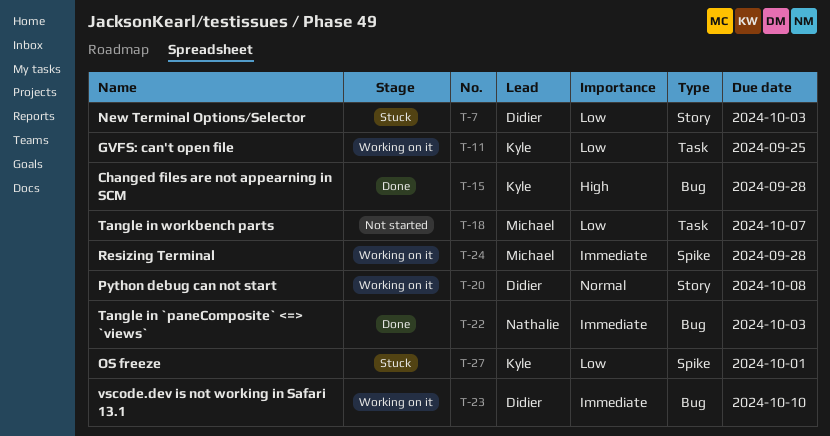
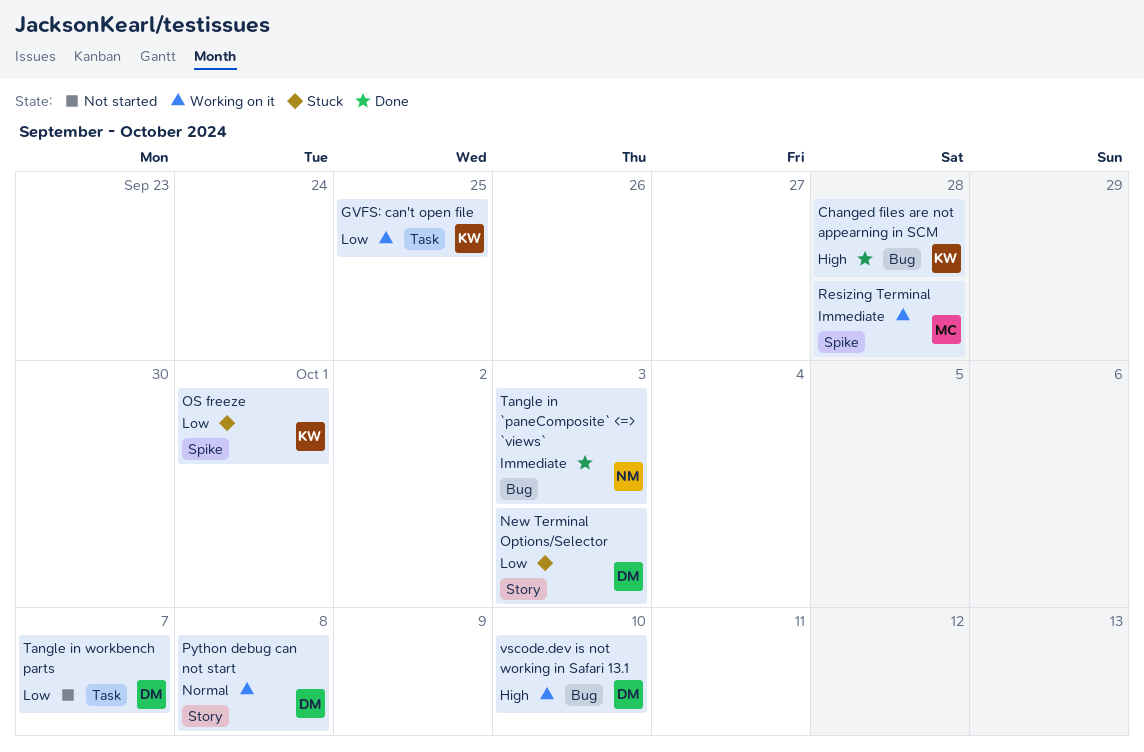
Tangle in workbench parts, owner: Michael -> Didier
vscode.dev is not working in Safari 13.1, priority: Immediate -> High

